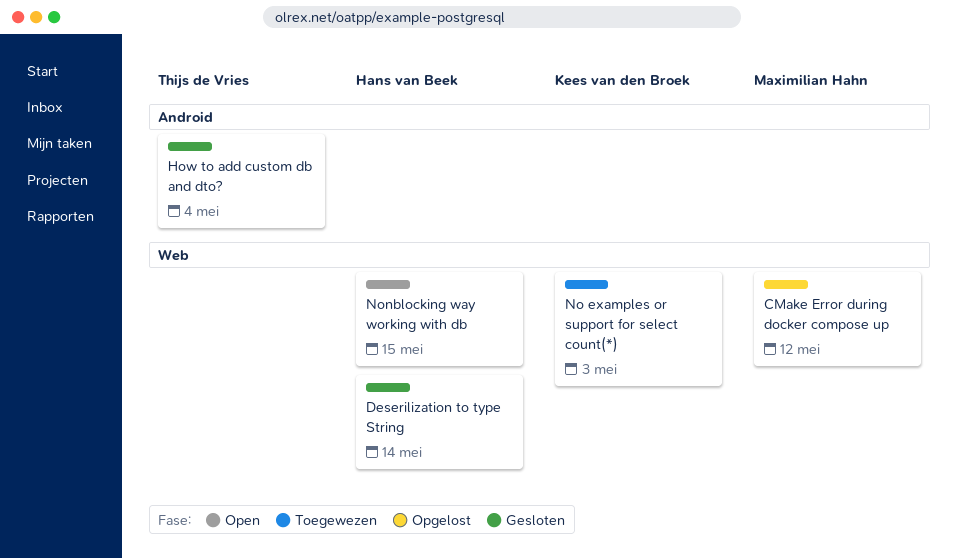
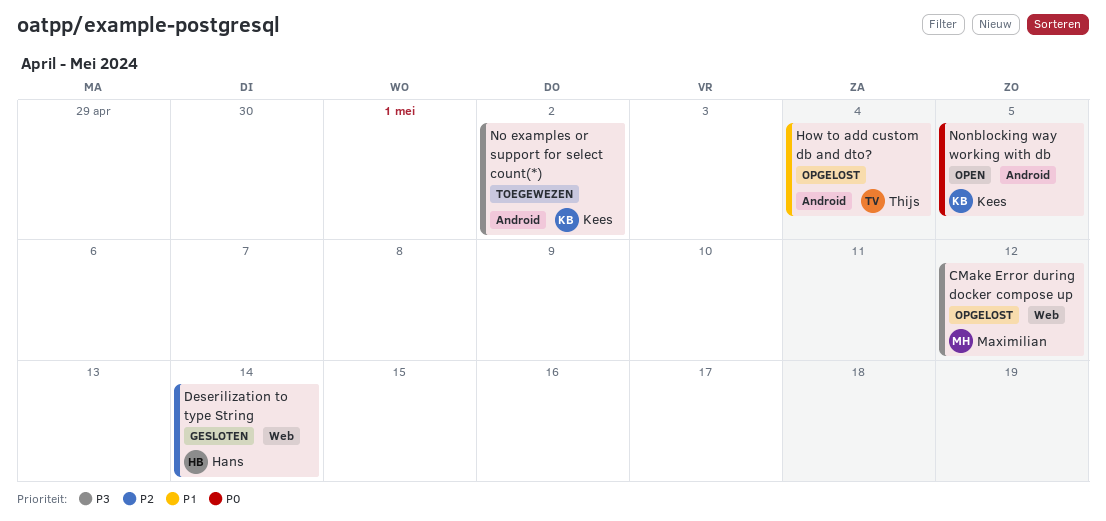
How to add custom db and dto?, status: Gesloten -> Opgelost
No examples or support for select count(*), label: Web -> Android
No examples or support for select count(*), due: May 3 -> May 2
Nonblocking way working with db, owner: Hans van Beek -> Kees van den Broek
Nonblocking way working with db, label: Web -> Android
Nonblocking way working with db, due: May 15 -> May 5

